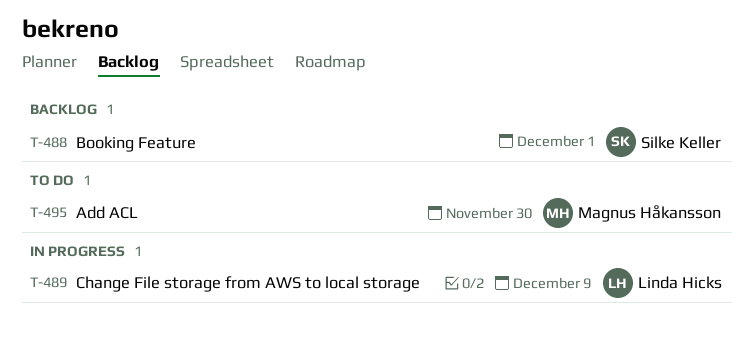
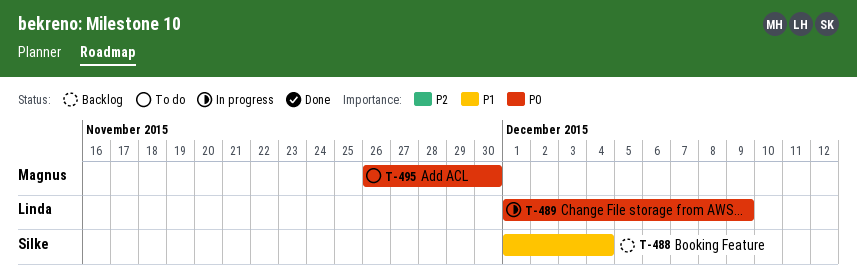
T-488, due: Dec 1 -> Dec 4

